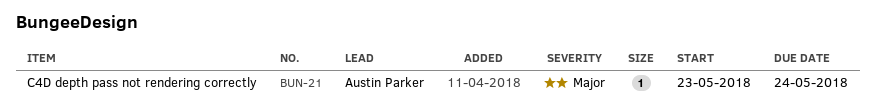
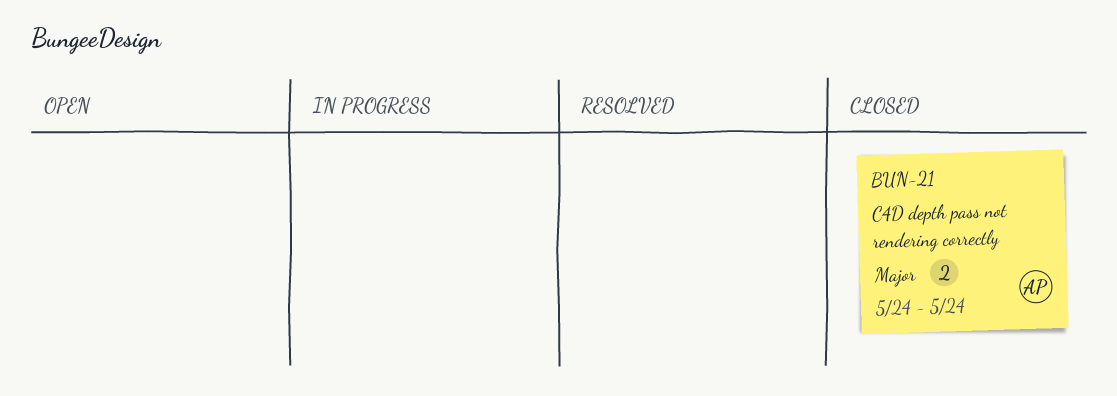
BUN-21, estimate: 1 -> 2
BUN-21, start: May 23 -> May 24

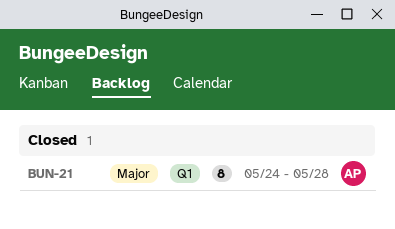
BUN-21, estimate: 2 -> 8
BUN-21, due: May 24 -> May 28

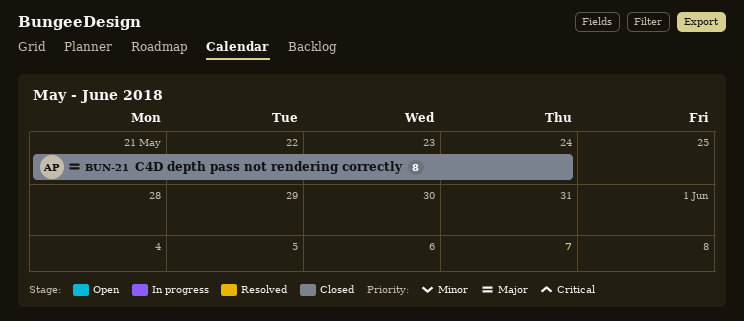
BUN-21, start: May 24 -> May 21
BUN-21, due: May 28 -> May 24

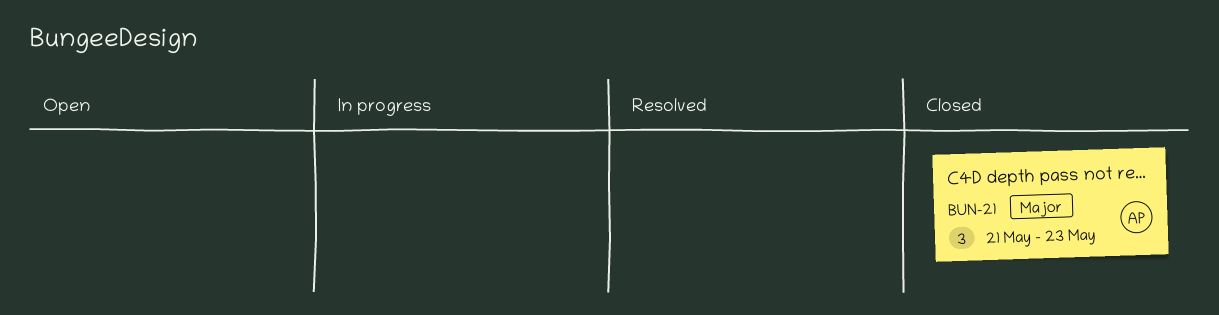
BUN-21, estimate: 8 -> 3
BUN-21, due: May 24 -> May 23

